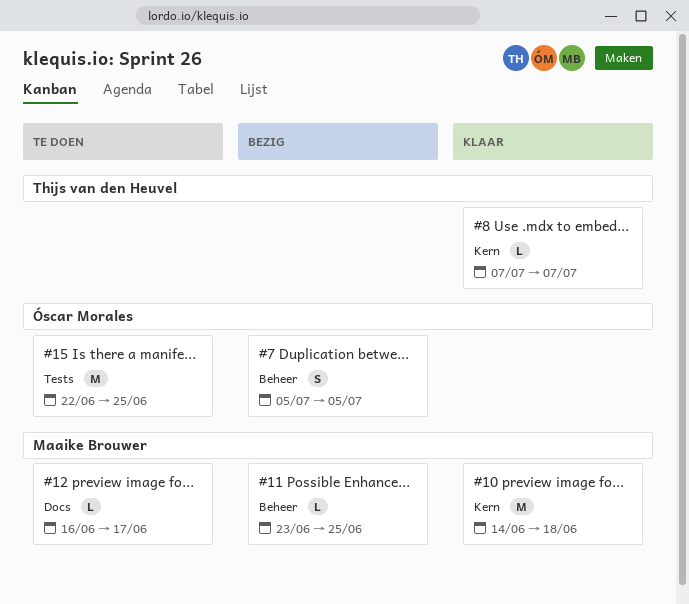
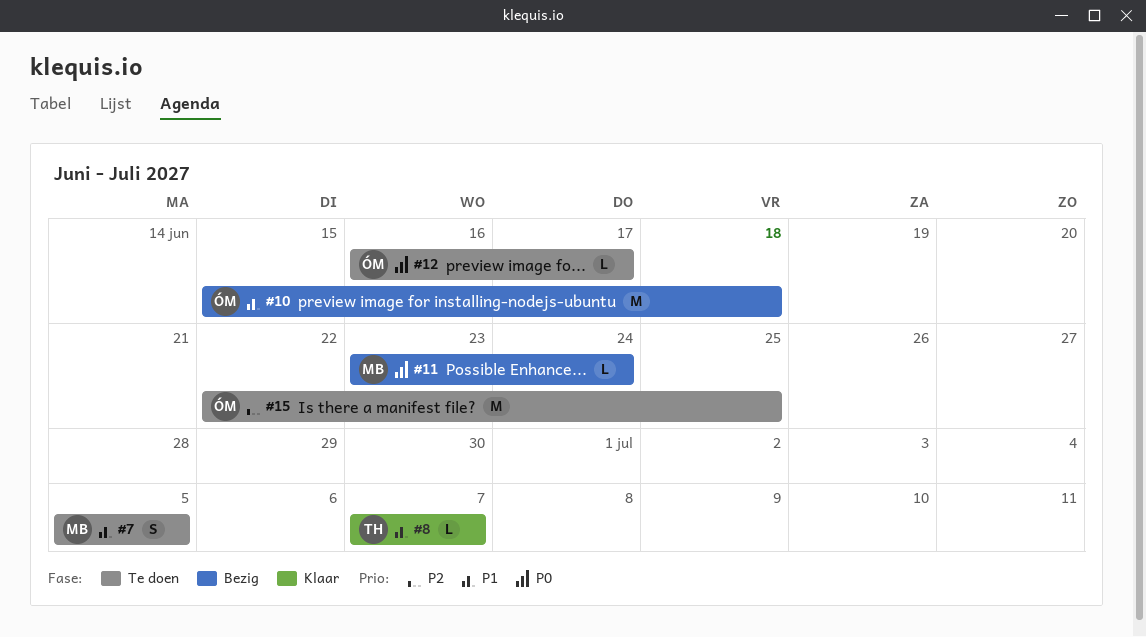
#7, status: Bezig -> Te doen
#7, owner: Óscar Morales -> Maaike Brouwer
#10, status: Klaar -> Bezig
#10, owner: Maaike Brouwer -> Óscar Morales
#10, start: Jun 14 -> Jun 15
#11, due: Jun 25 -> Jun 24
#12, owner: Maaike Brouwer -> Óscar Morales

